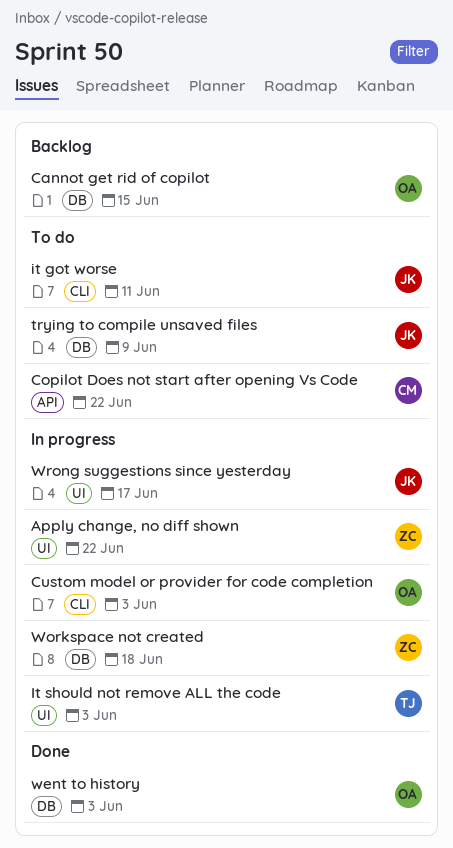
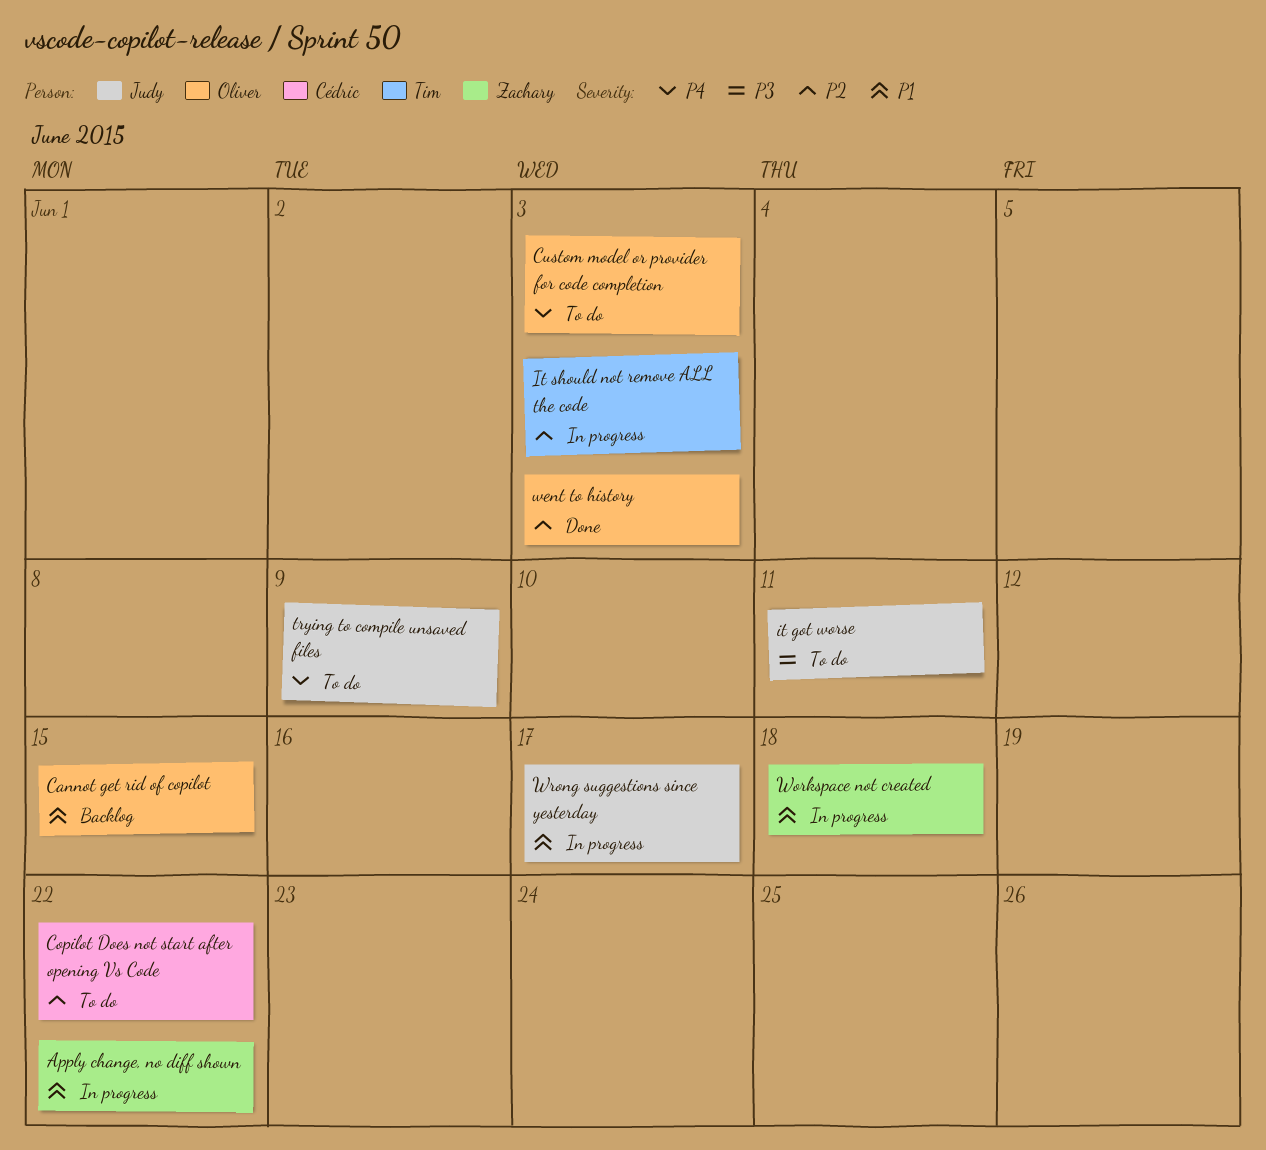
Custom model or provider for code completion, status: In progress -> To do

